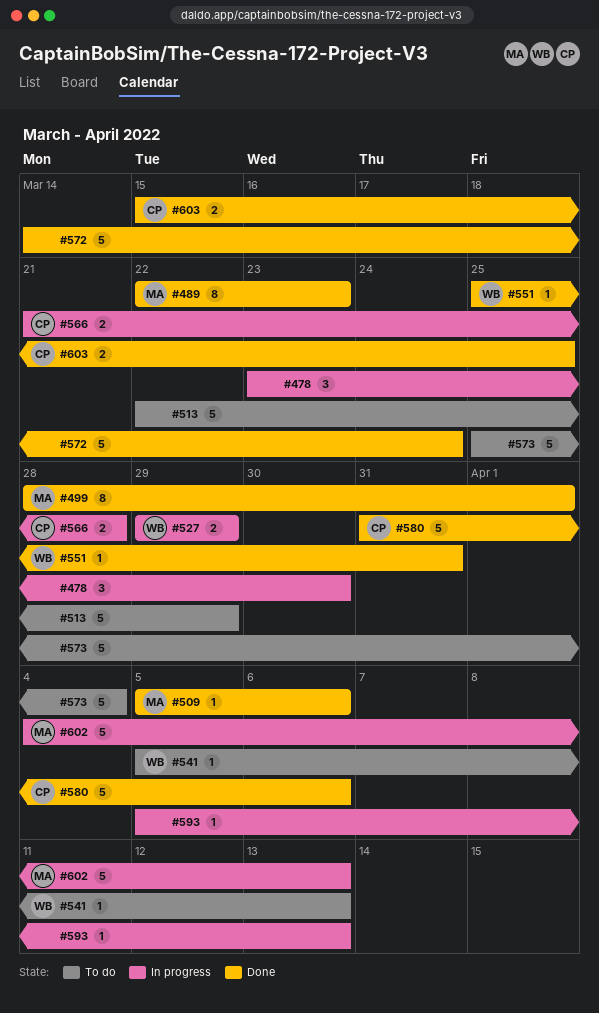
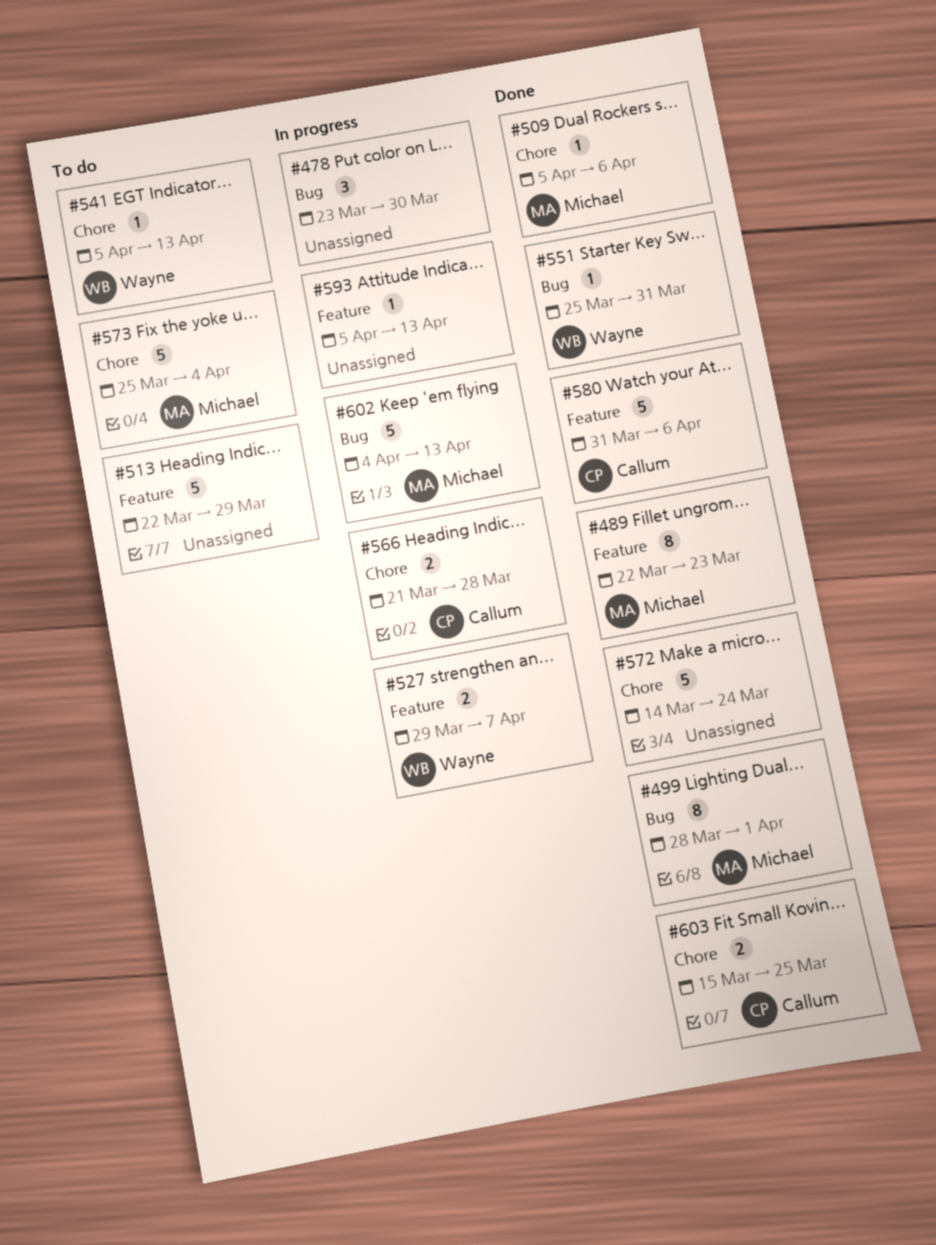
#527, due: Mar 29 -> Apr 7
#573, owner: none -> Michael

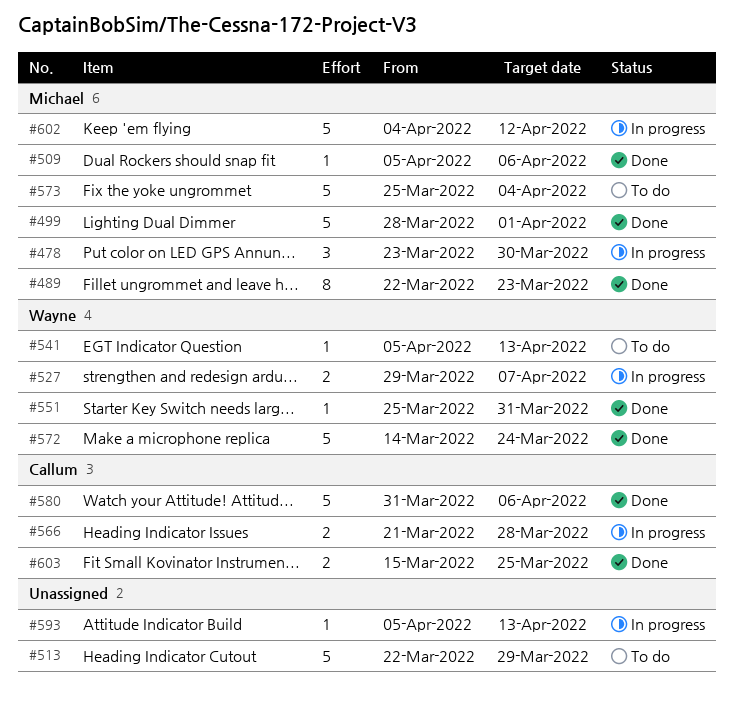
#478, owner: none -> Michael
#499, estimate: 8 -> 5
#572, owner: none -> Wayne
#602, due: Apr 13 -> Apr 12

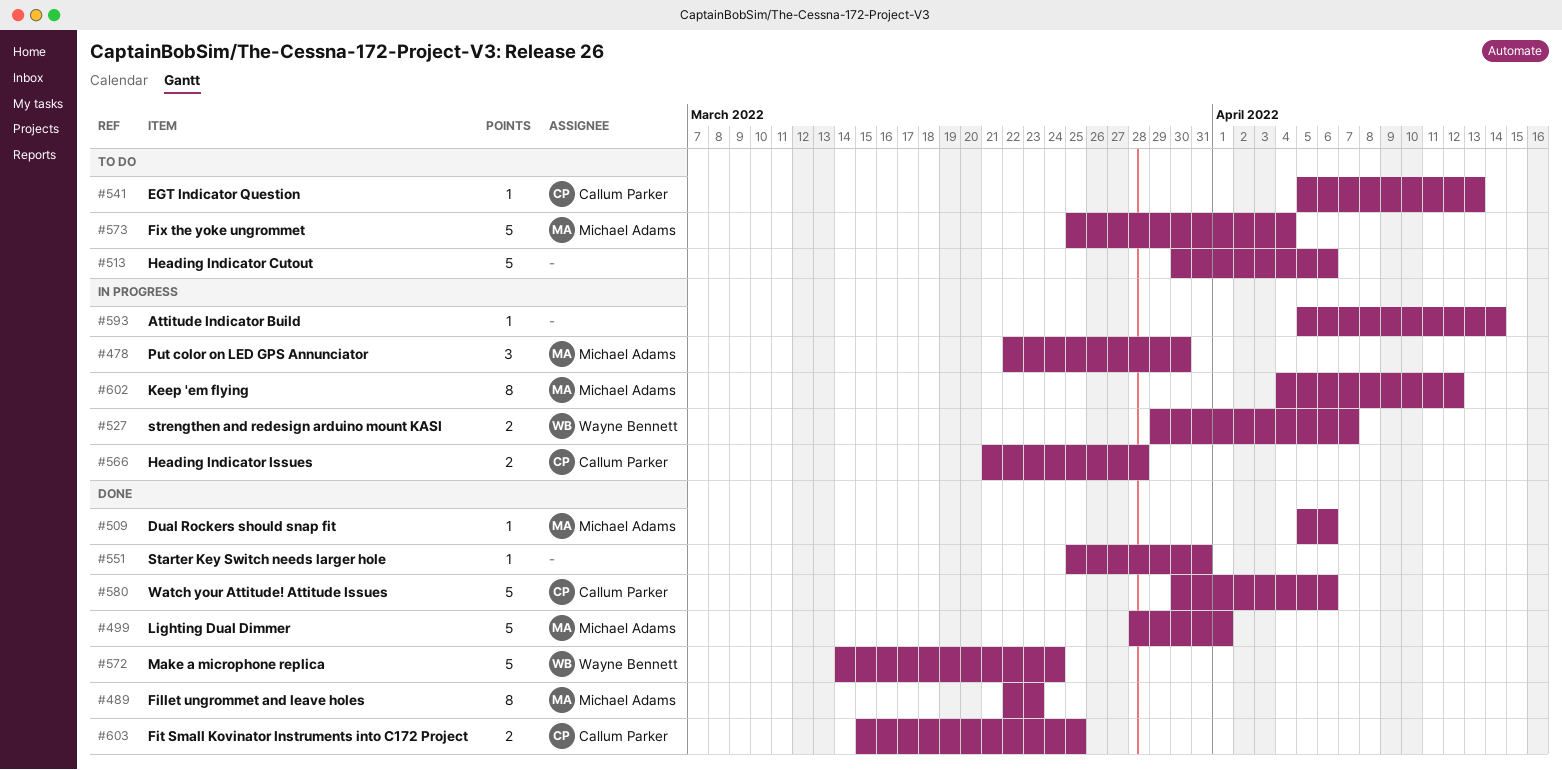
#478, start: Mar 23 -> Mar 22
#513, start: Mar 22 -> Mar 30
#513, due: Mar 29 -> Apr 6
#541, owner: Wayne Bennett -> Callum Parker
#551, owner: Wayne Bennett -> none
#580, start: Mar 31 -> Mar 30
#593, due: Apr 13 -> Apr 14
#602, estimate: 5 -> 8

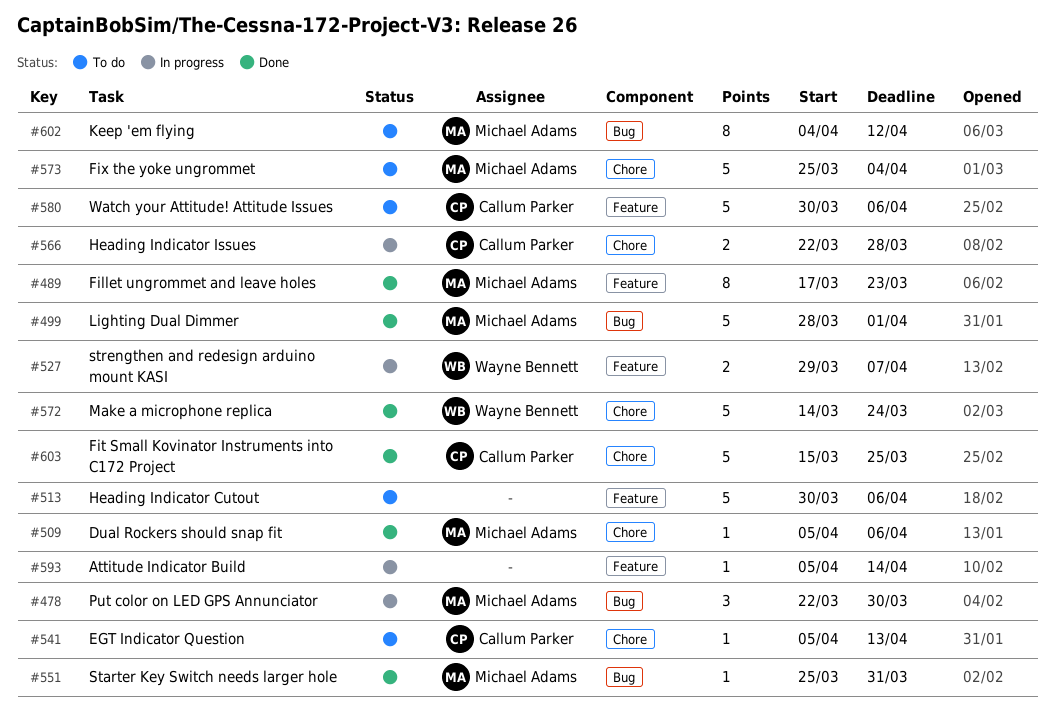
#489, start: Mar 22 -> Mar 17
#551, owner: none -> Michael Adams
#566, start: Mar 21 -> Mar 22
#580, status: Done -> To do
#602, status: In progress -> To do
#603, estimate: 2 -> 5

